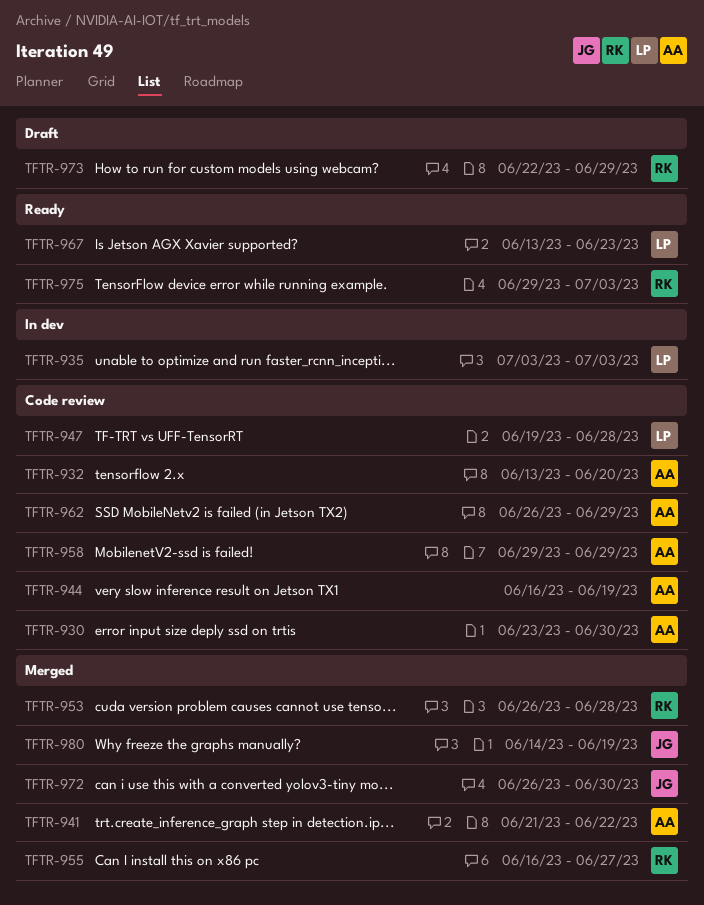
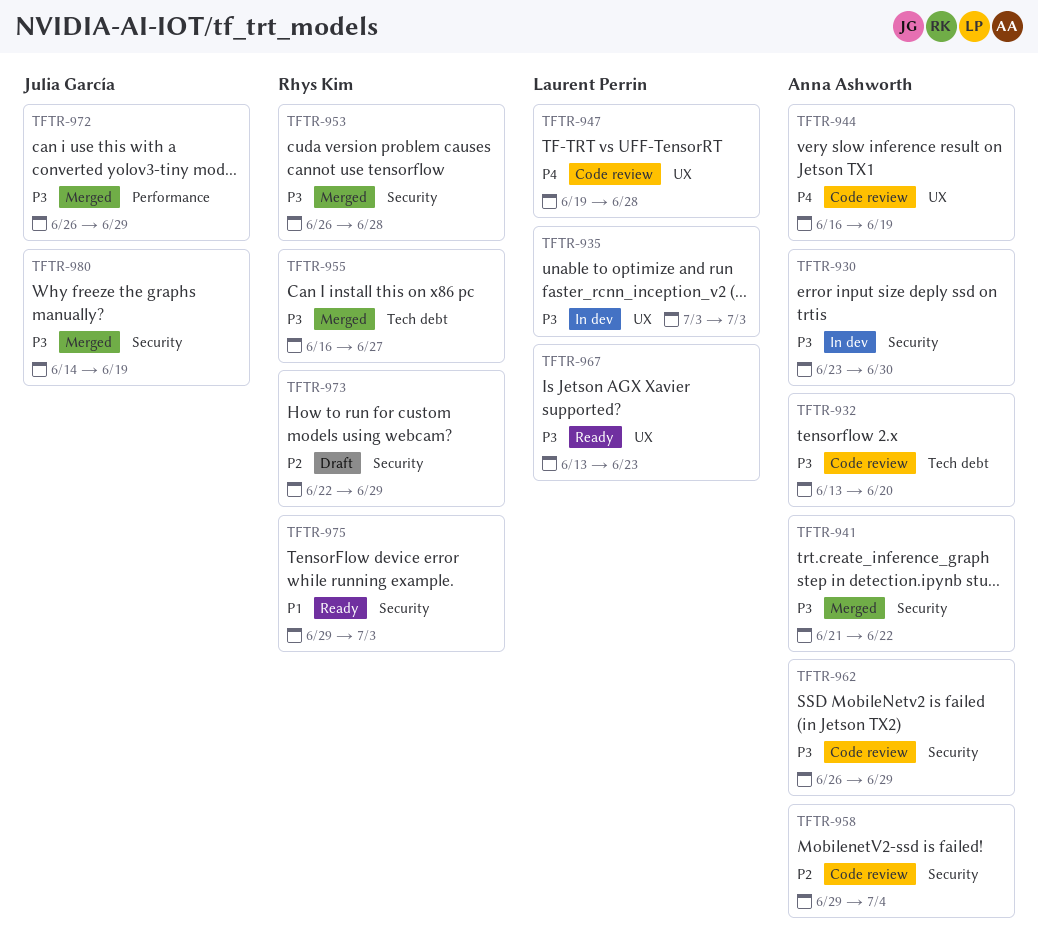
TFTR-930, status: Code review -> In dev
TFTR-958, due: Jun 29 -> Jul 4
TFTR-972, due: Jun 30 -> Jun 29

